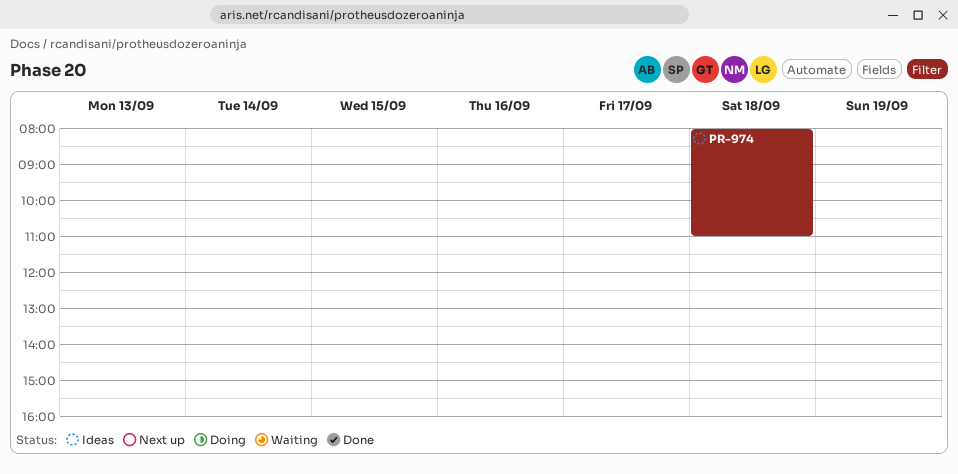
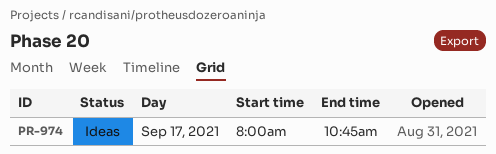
PR-974, day: Sep 18 -> Sep 17
PR-974, ends: 11:00 -> 10:45

